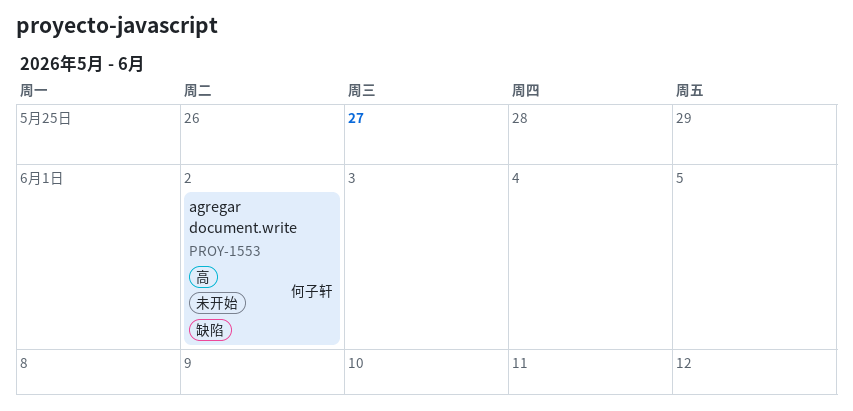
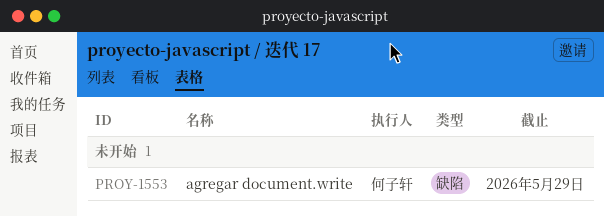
PROY-1553, due: Jun 2 -> May 29

